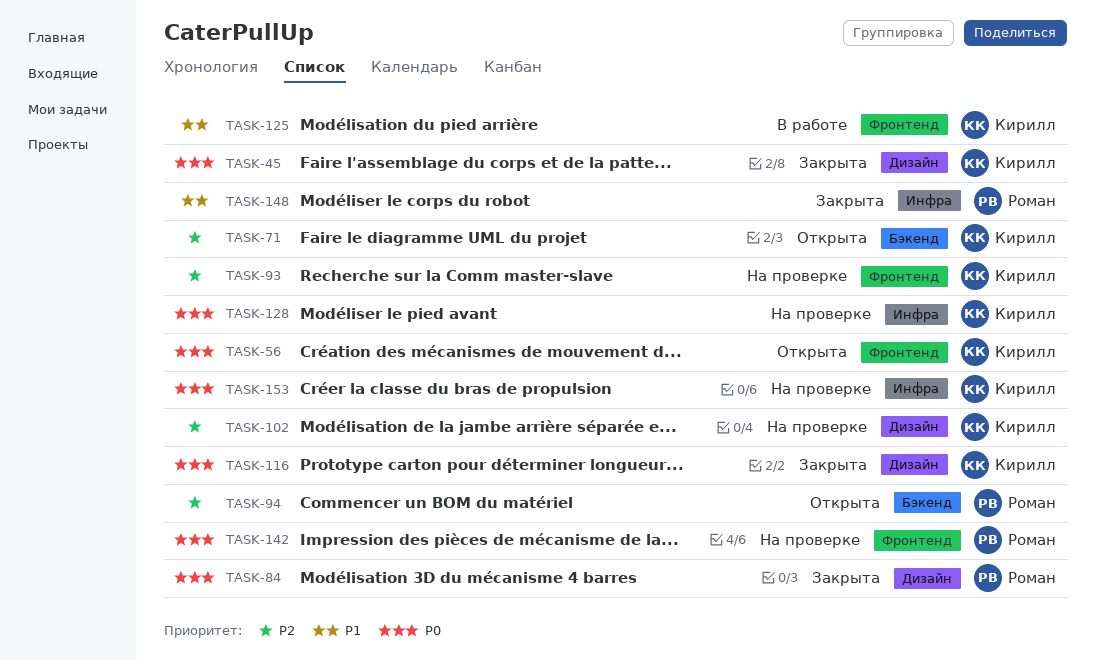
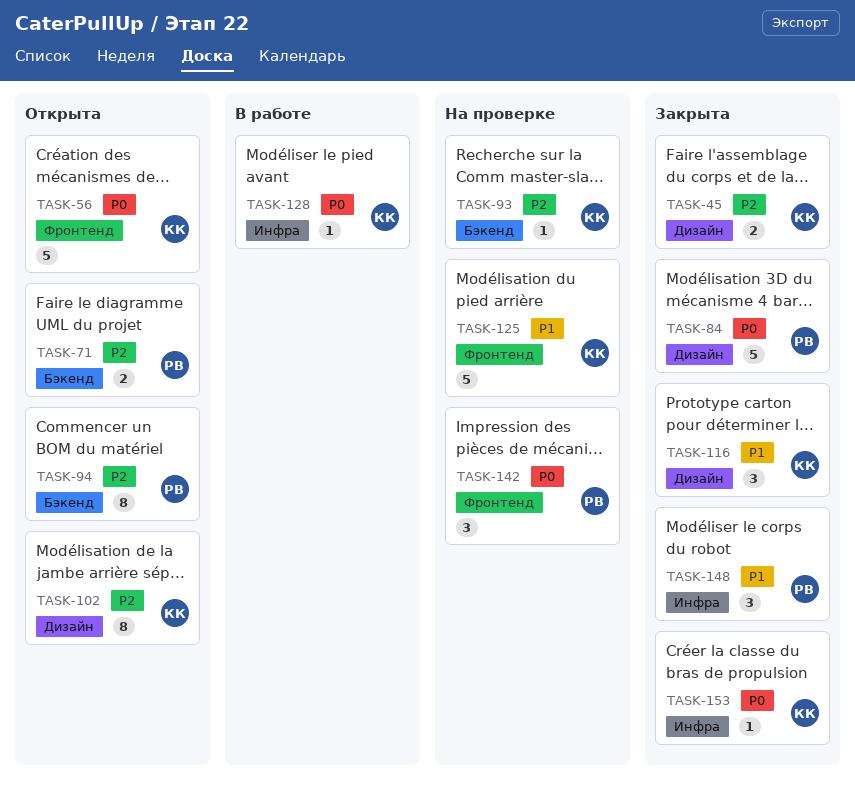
TASK-45, priority: P0 -> P2
TASK-71, owner: Кирилл -> Роман
TASK-93, label: Фронтенд -> Бэкенд
TASK-102, status: На проверке -> Открыта
TASK-116, priority: P0 -> P1
TASK-125, status: В работе -> На проверке
TASK-128, status: На проверке -> В работе
TASK-153, status: На проверке -> Закрыта

